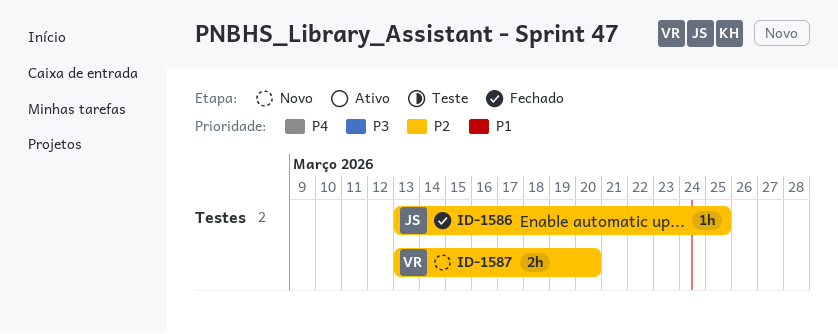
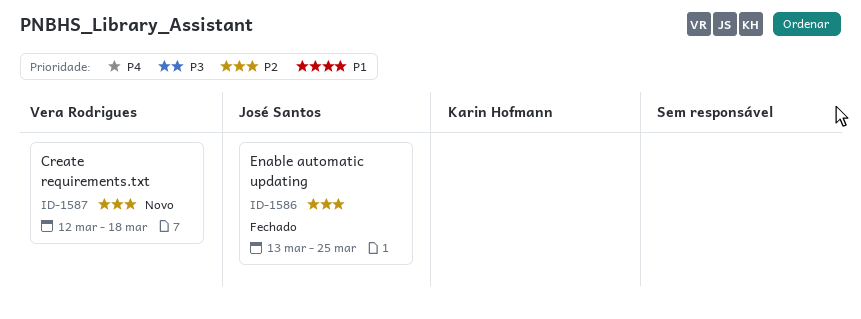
ID-1587, start: Mar 13 -> Mar 12
ID-1587, due: Mar 20 -> Mar 18

